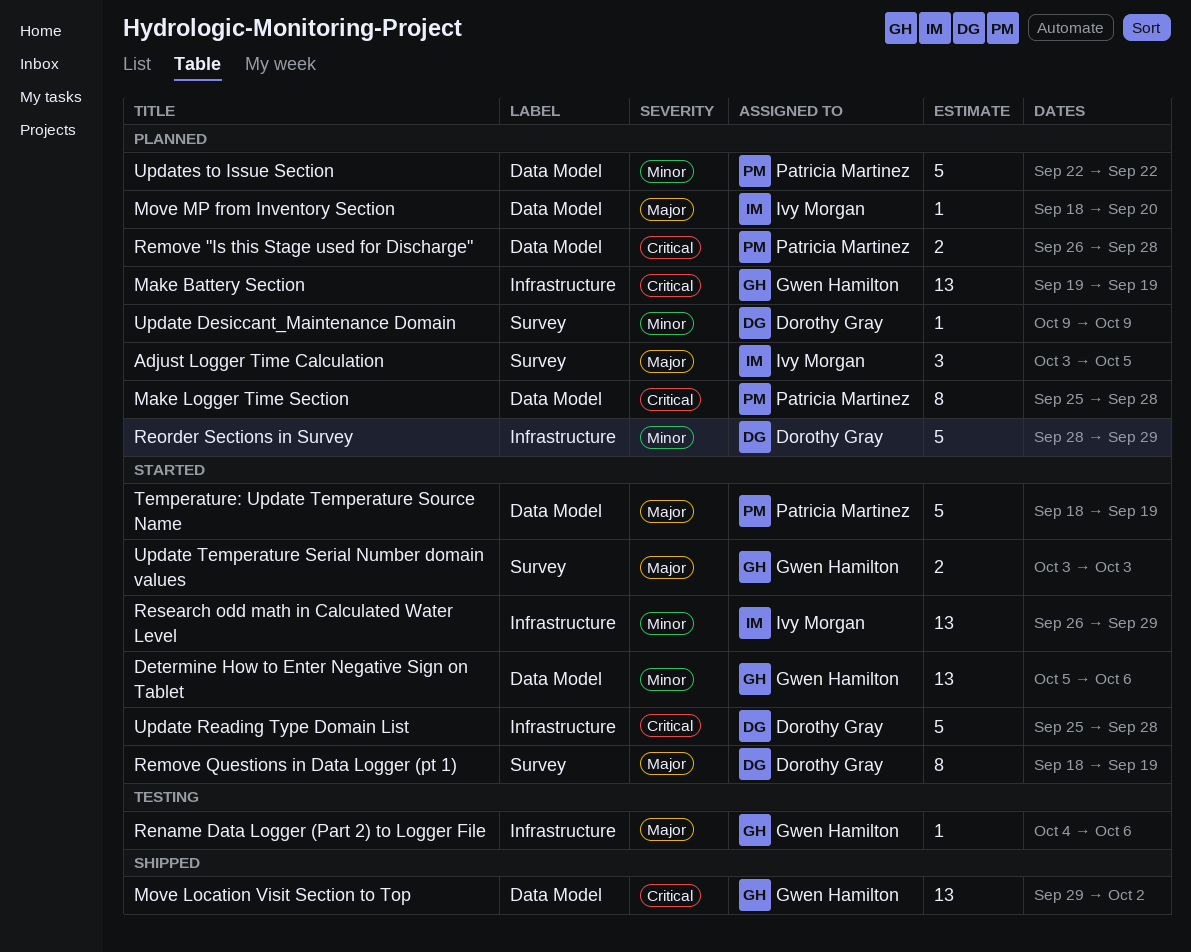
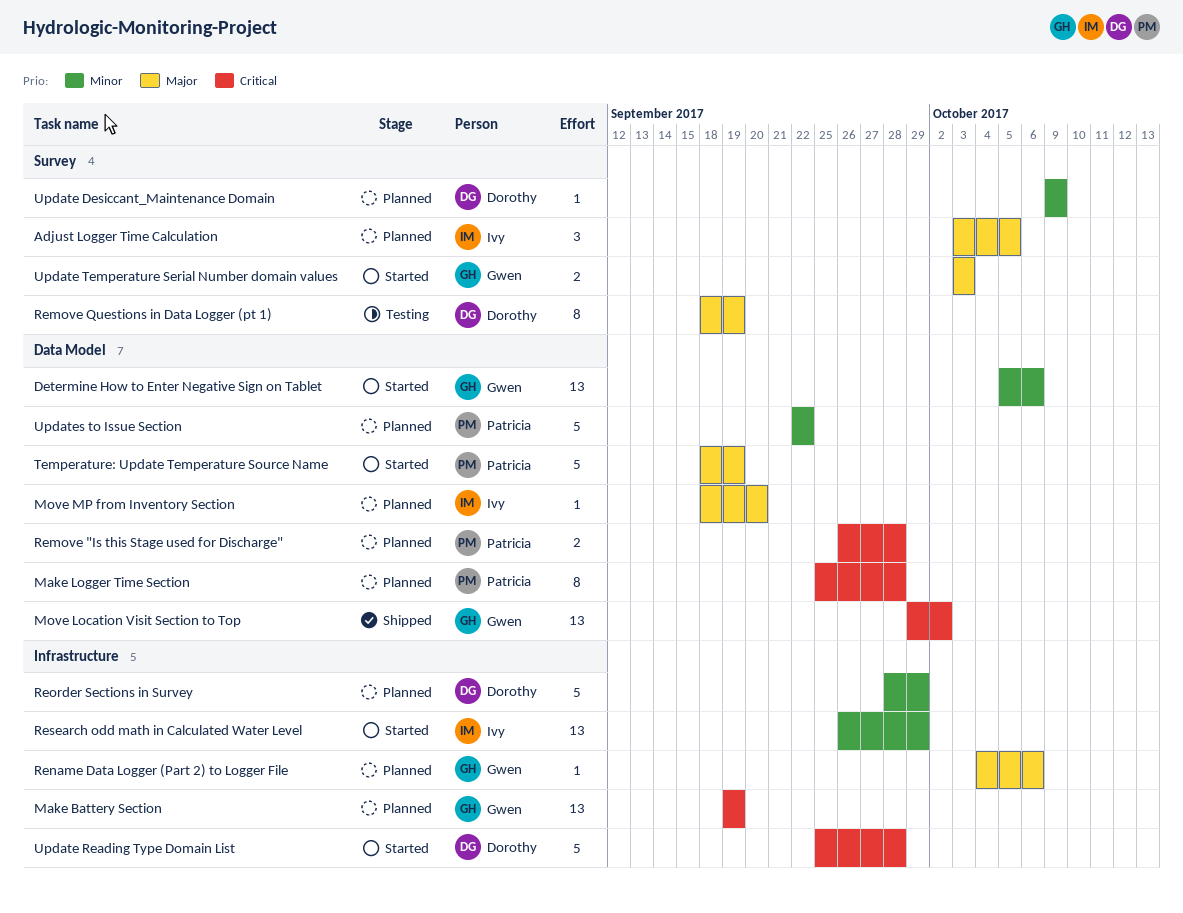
Remove Questions in Data Logger (pt 1), status: Started -> Testing
Rename Data Logger (Part 2) to Logger File, status: Testing -> Planned

